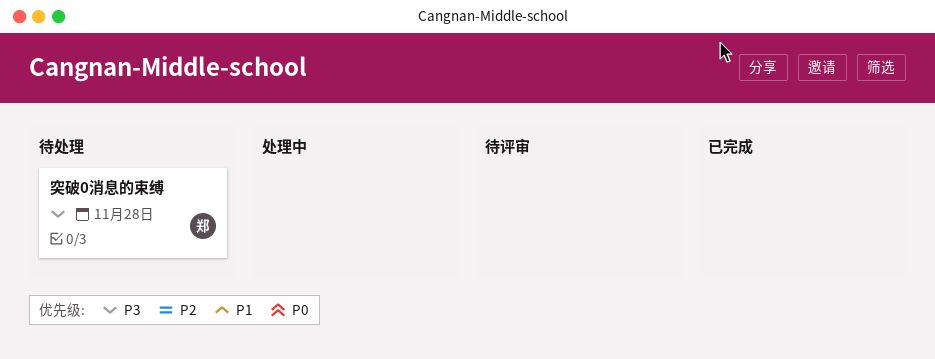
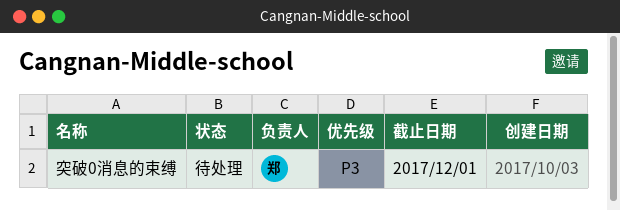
突破0消息的束缚, due: Nov 28 -> Dec 1

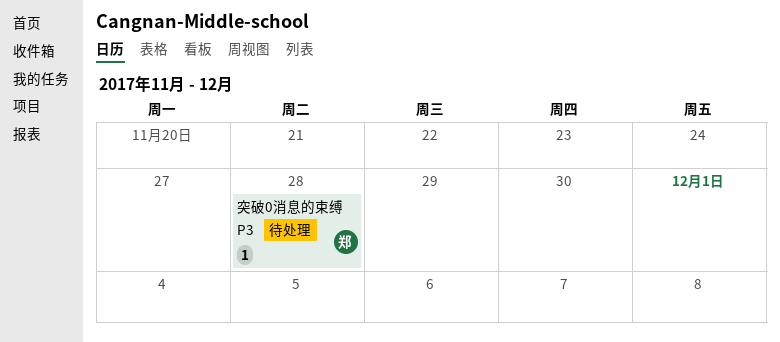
突破0消息的束缚, due: Dec 1 -> Nov 28

